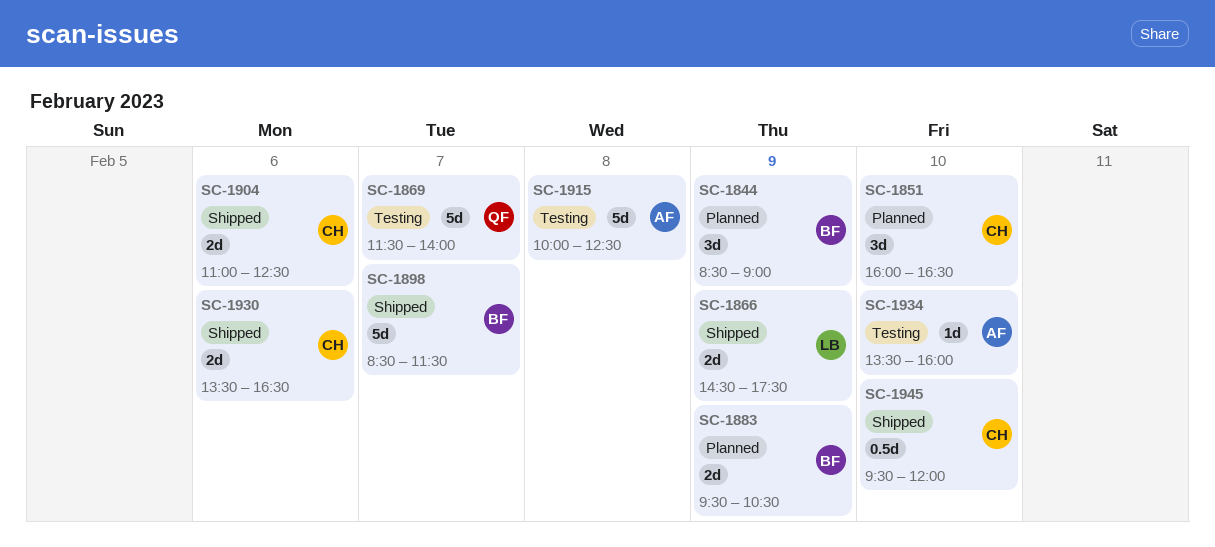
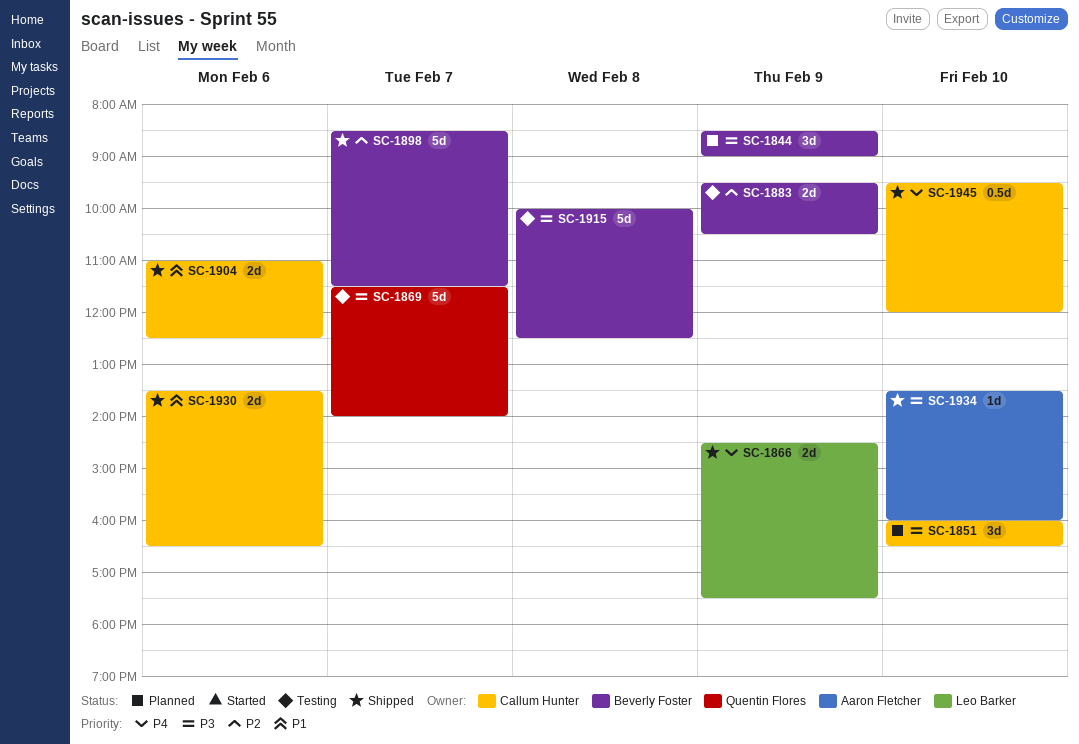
SC-1883, status: Planned -> Testing
SC-1915, owner: Aaron Fletcher -> Beverly Foster
SC-1934, status: Testing -> Shipped

